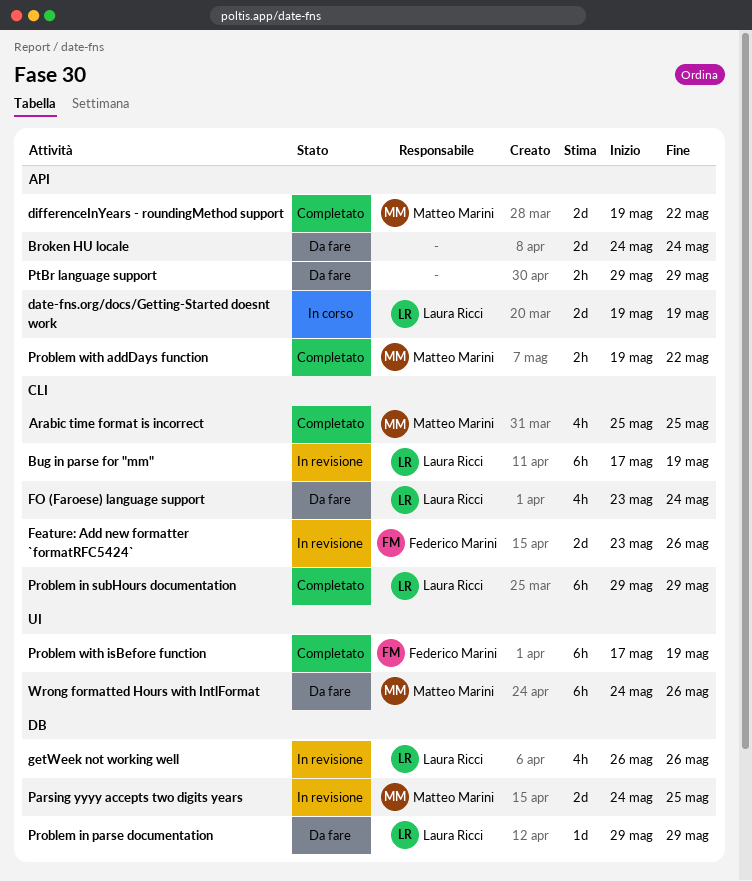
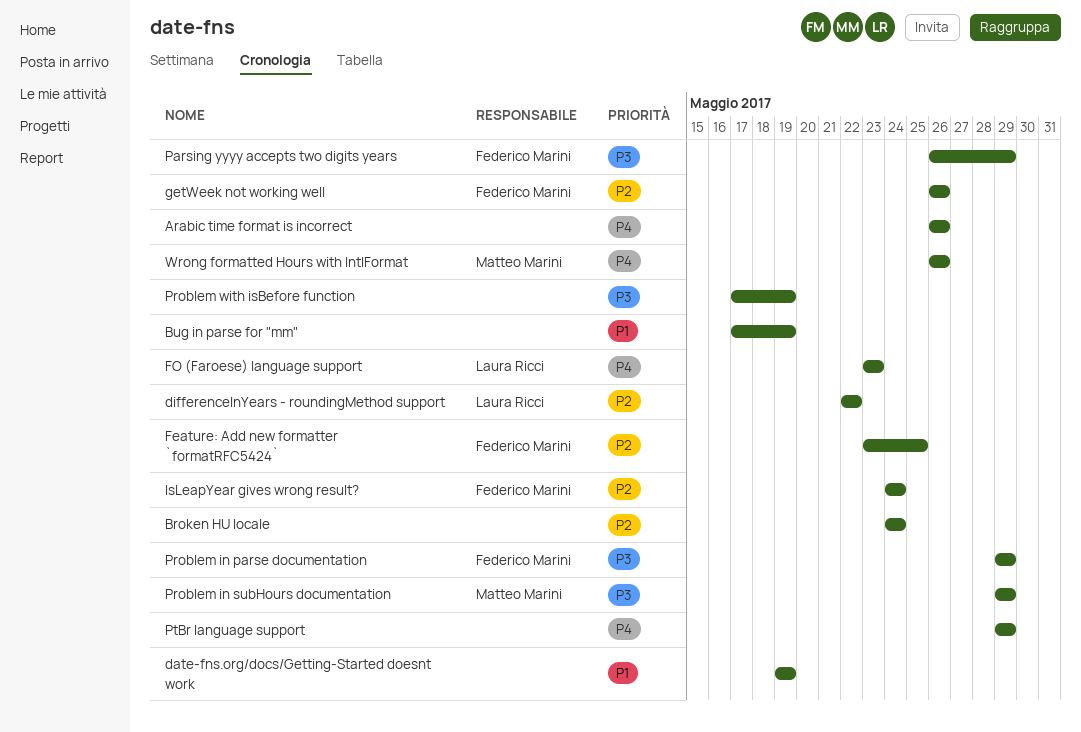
Arabic time format is incorrect, owner: Matteo Marini -> none
Arabic time format is incorrect, start: May 25 -> May 26
Arabic time format is incorrect, due: May 25 -> May 26
Bug in parse for "mm", owner: Laura Ricci -> none
date-fns.org/docs/Getting-Started doesnt work, owner: Laura Ricci -> none
differenceInYears - roundingMethod support, owner: Matteo Marini -> Laura Ricci
differenceInYears - roundingMethod support, start: May 19 -> May 22
Feature: Add new formatter `formatRFC5424`, due: May 26 -> May 25
FO (Faroese) language support, due: May 24 -> May 23
getWeek not working well, owner: Laura Ricci -> Federico Marini
IsLeapYear gives wrong result?: none -> present
Parsing yyyy accepts two digits years, owner: Matteo Marini -> Federico Marini
Parsing yyyy accepts two digits years, start: May 24 -> May 26
Parsing yyyy accepts two digits years, due: May 25 -> May 29
Problem in parse documentation, owner: Laura Ricci -> Federico Marini
Problem in subHours documentation, owner: Laura Ricci -> Matteo Marini
Problem with addDays function: present -> none
Problem with isBefore function, owner: Federico Marini -> none
Wrong formatted Hours with IntlFormat, start: May 24 -> May 26

